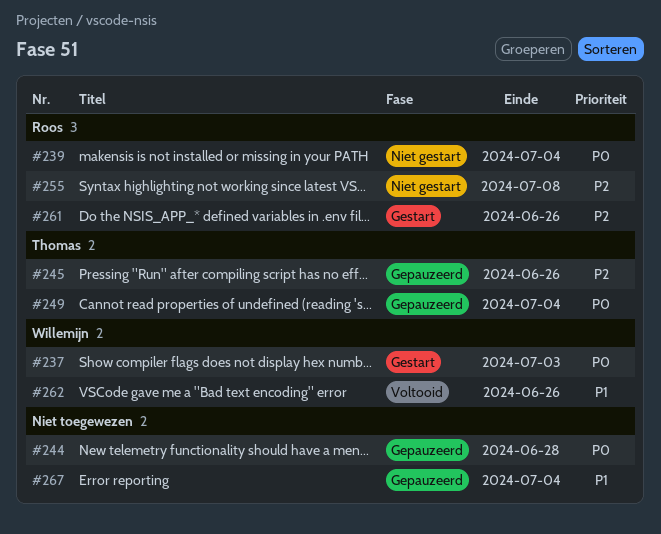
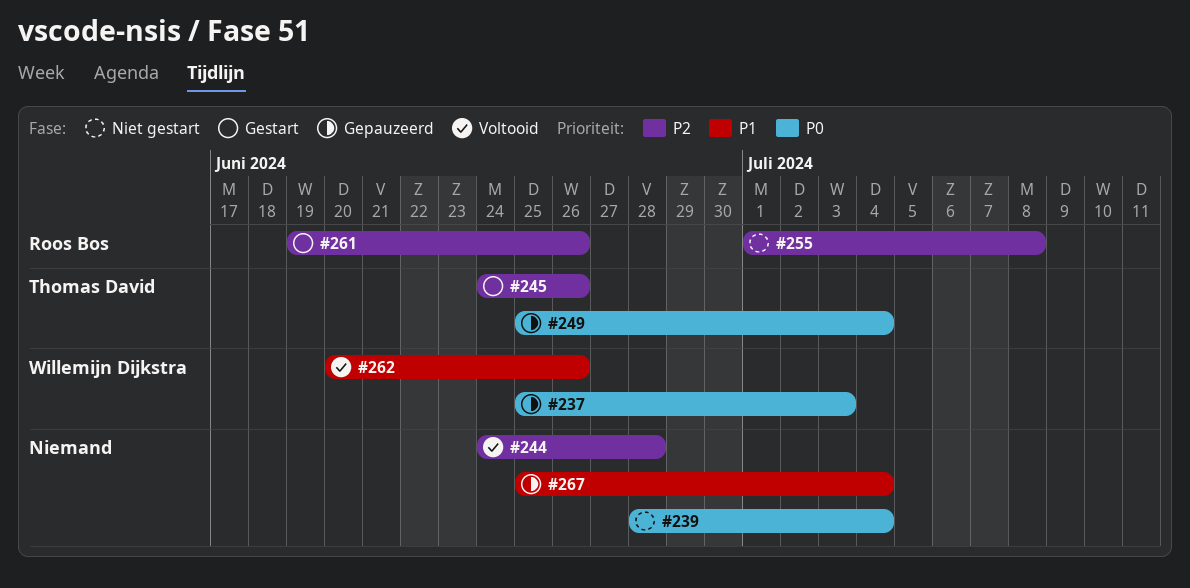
#237, status: Gestart -> Gepauzeerd
#239, owner: Roos Bos -> none
#244, status: Gepauzeerd -> Voltooid
#244, priority: P0 -> P2
#245, status: Gepauzeerd -> Gestart

